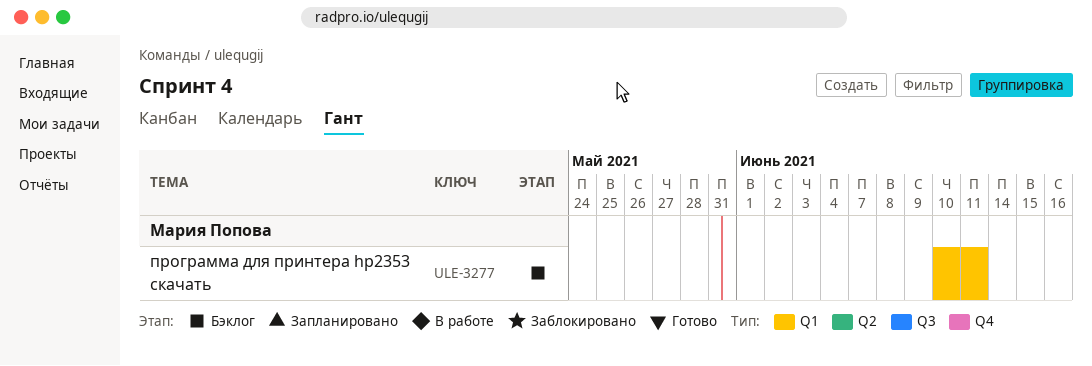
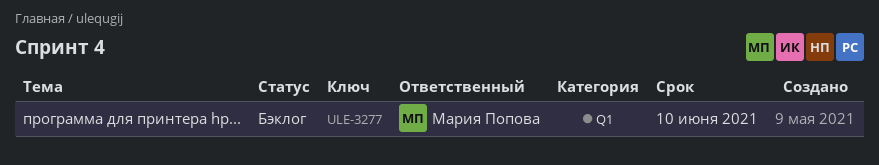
ULE-3277, due: Jun 11 -> Jun 10

